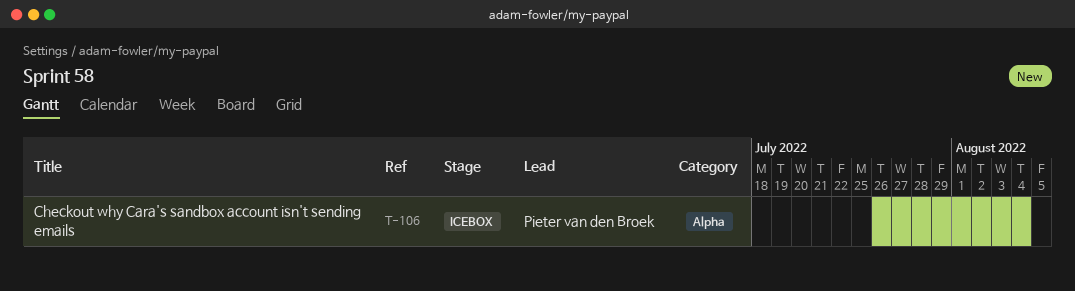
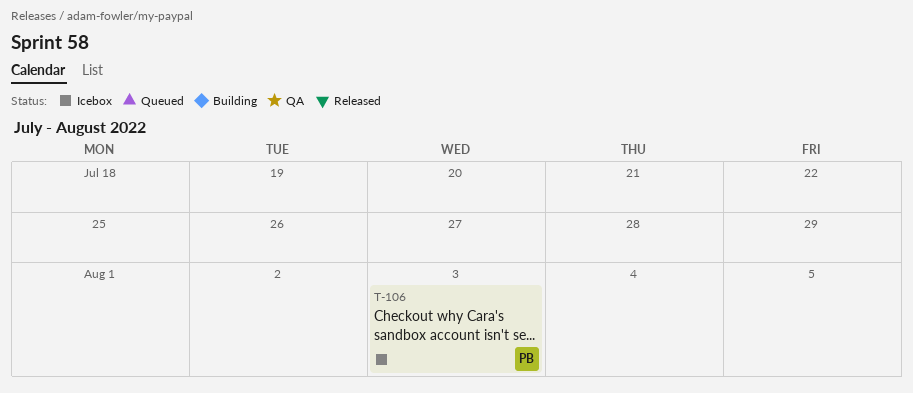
T-106, due: Aug 4 -> Aug 3

